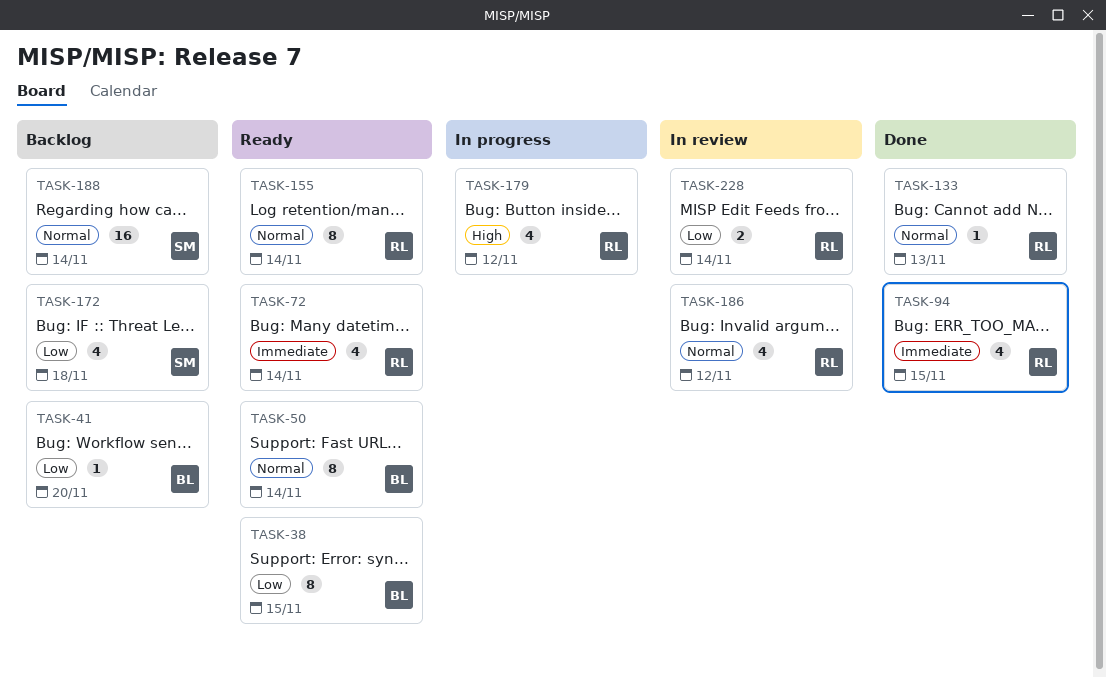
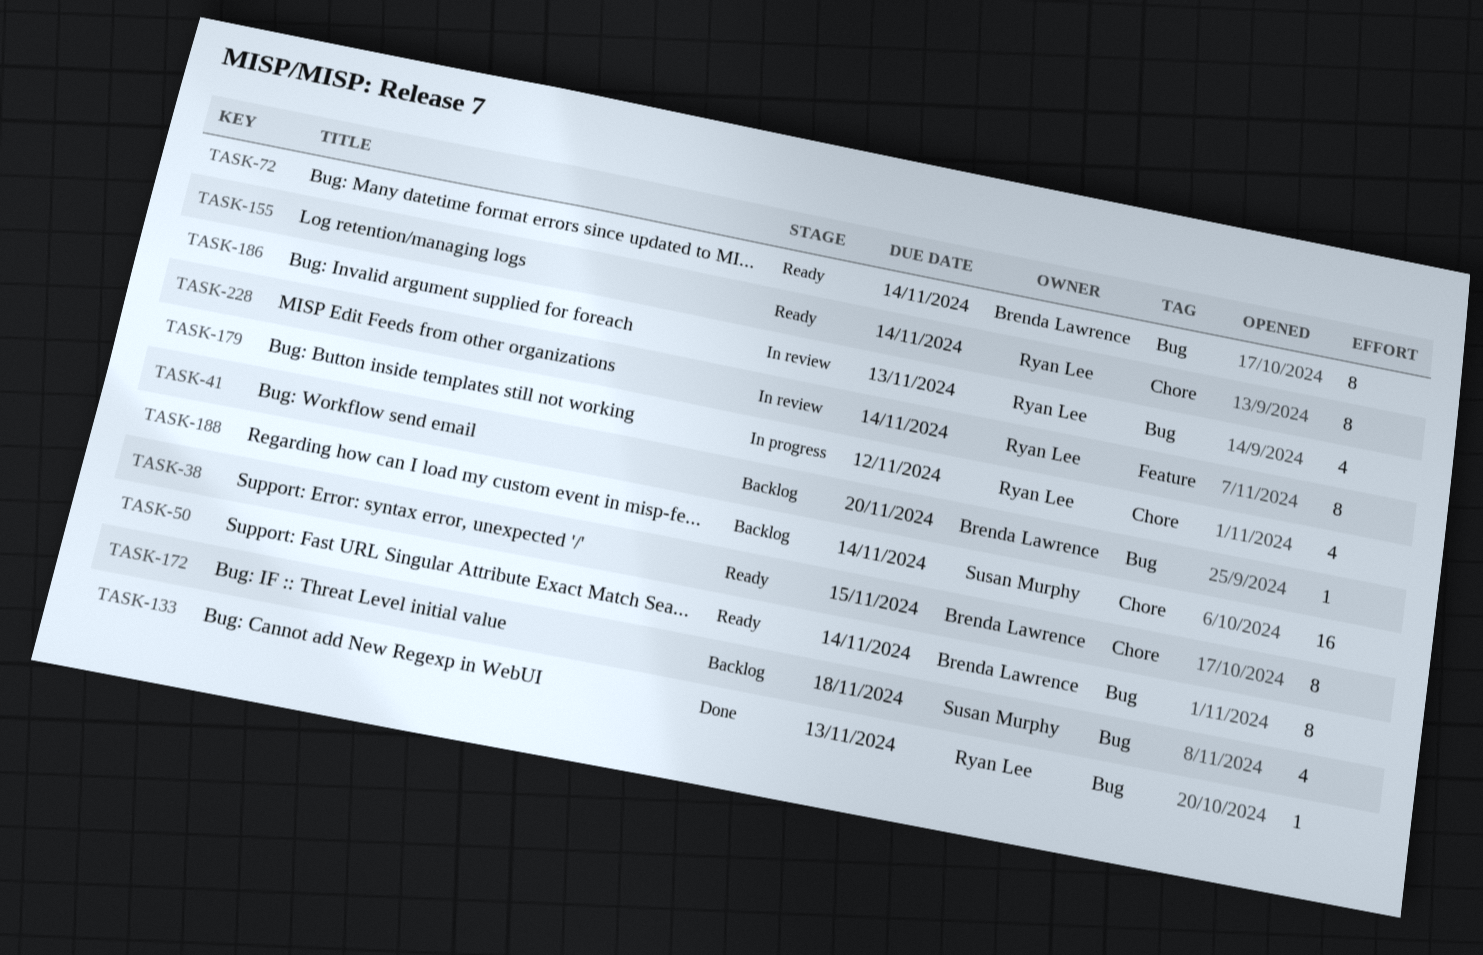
TASK-72, owner: Ryan Lee -> Brenda Lawrence
TASK-72, estimate: 4 -> 8
TASK-94: present -> none
TASK-186, due: Nov 12 -> Nov 13
TASK-228, estimate: 2 -> 8

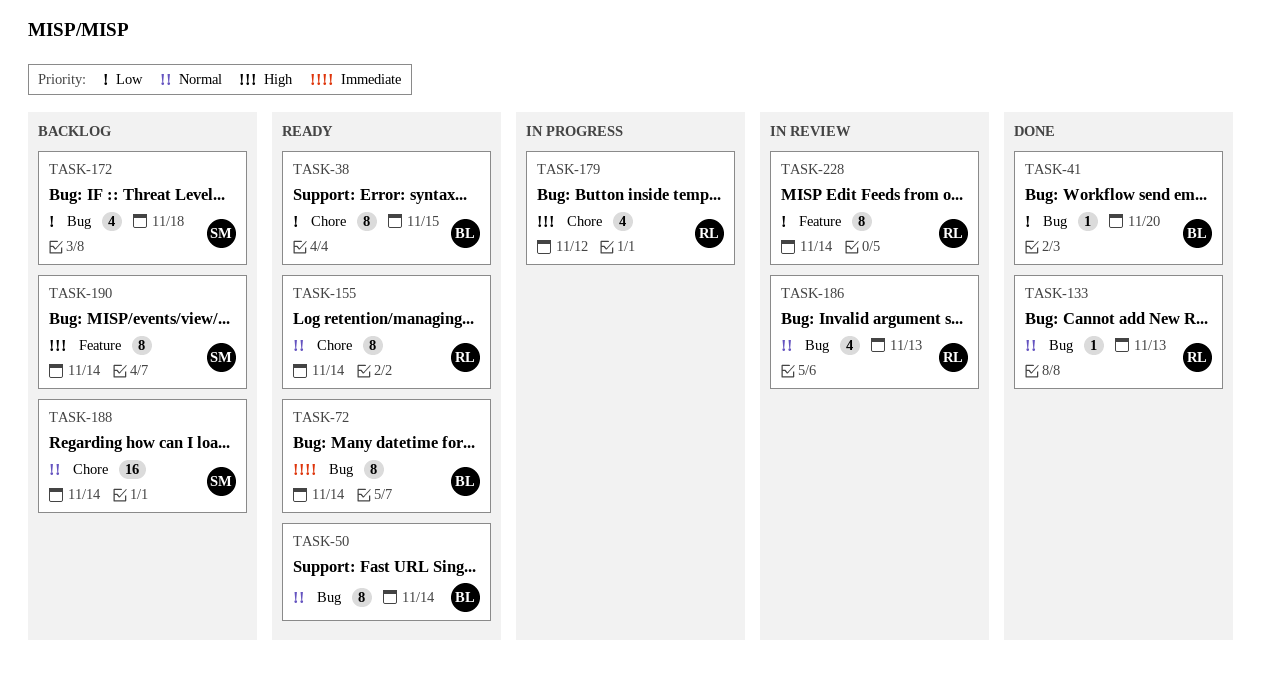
TASK-41, status: Backlog -> Done
TASK-190: none -> present

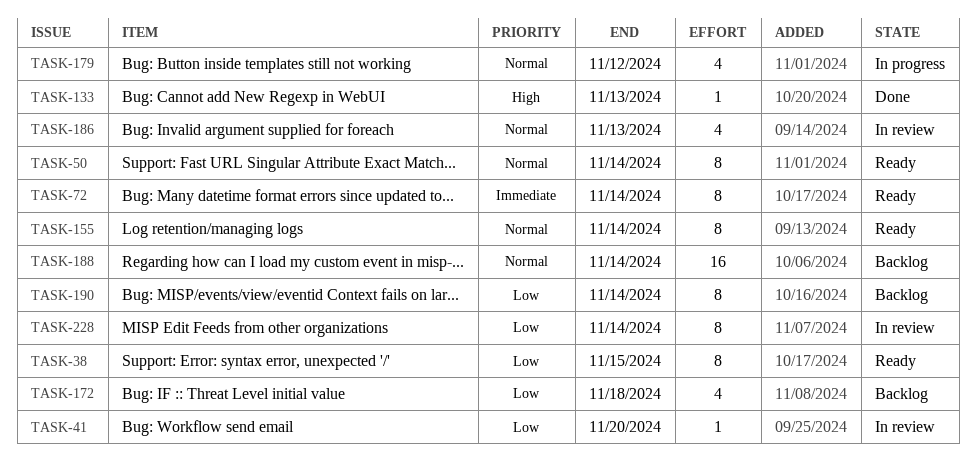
TASK-41, status: Done -> In review
TASK-133, priority: Normal -> High
TASK-179, priority: High -> Normal
TASK-190, priority: High -> Low

